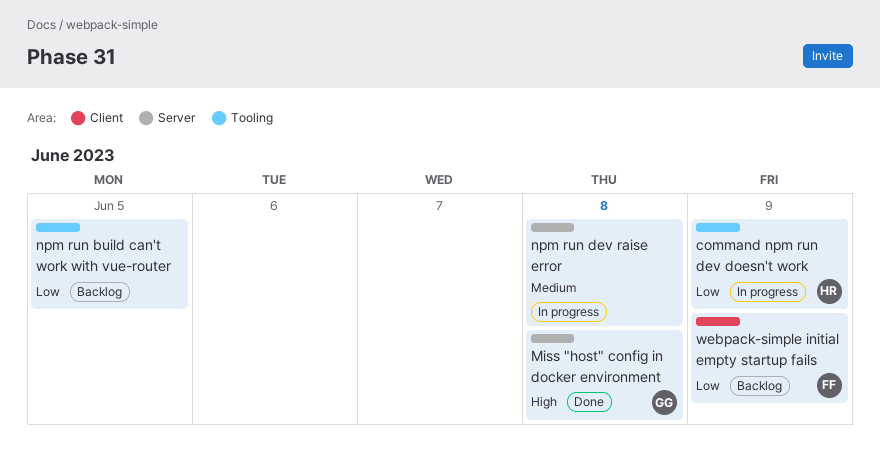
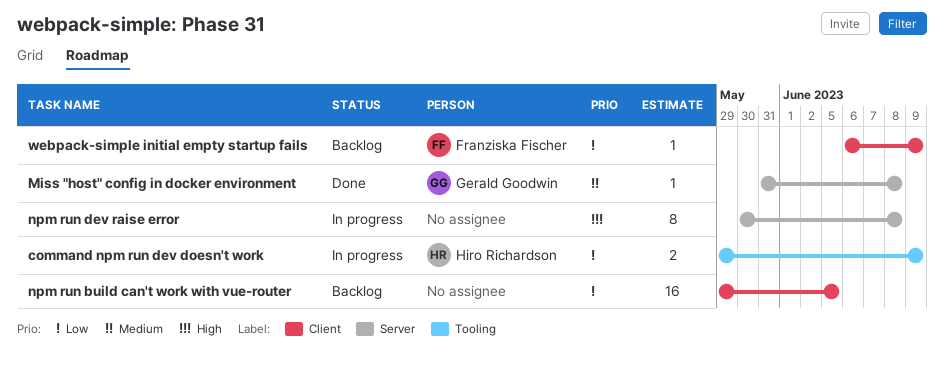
Miss "host" config in docker environment, priority: High -> Medium
npm run build can't work with vue-router, label: Tooling -> Client
npm run dev raise error, priority: Medium -> High

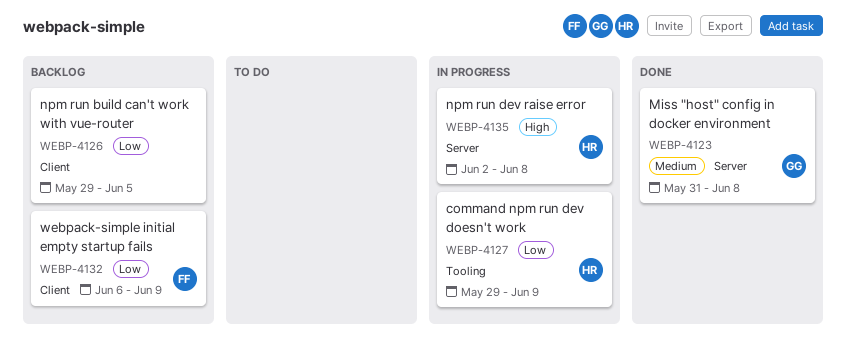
npm run dev raise error, owner: none -> Hiro Richardson
npm run dev raise error, start: May 30 -> Jun 2

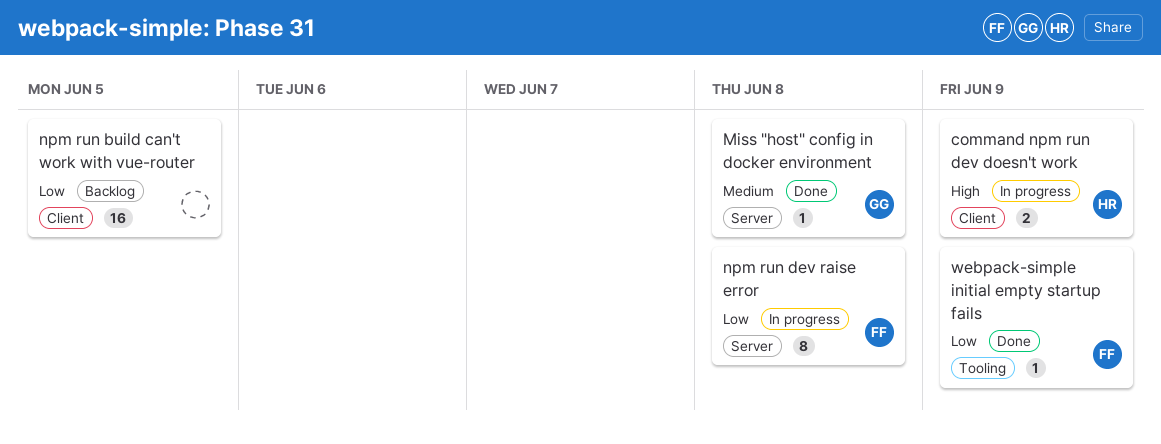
command npm run dev doesn't work, priority: Low -> High
command npm run dev doesn't work, label: Tooling -> Client
npm run dev raise error, owner: HR -> FF
npm run dev raise error, priority: High -> Low
webpack-simple initial empty startup fails, status: Backlog -> Done
webpack-simple initial empty startup fails, label: Client -> Tooling

